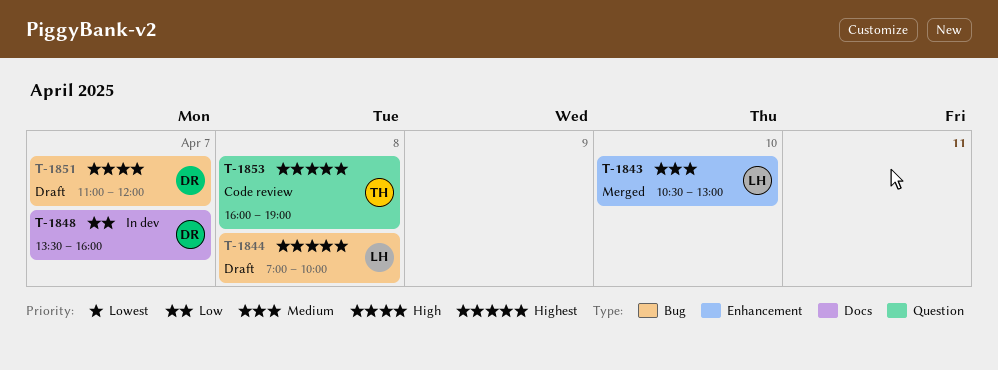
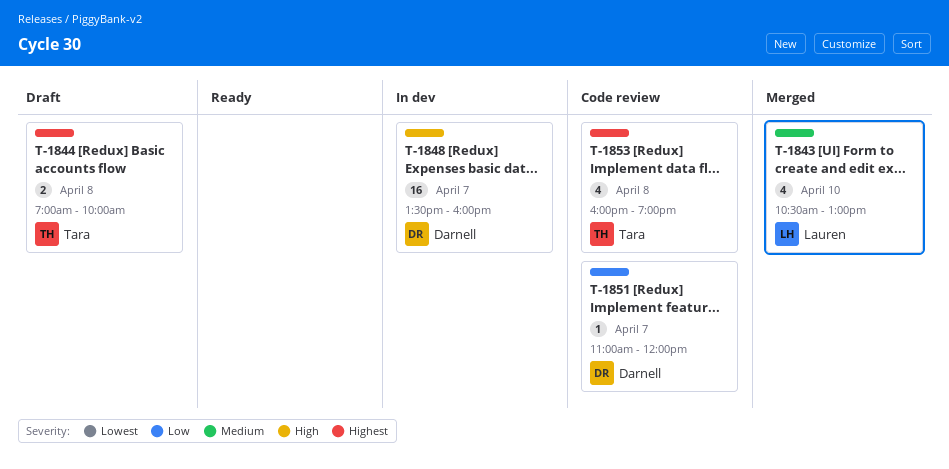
T-1844, owner: Lauren -> Tara
T-1848, priority: Low -> High
T-1851, status: Draft -> Code review
T-1851, priority: High -> Low

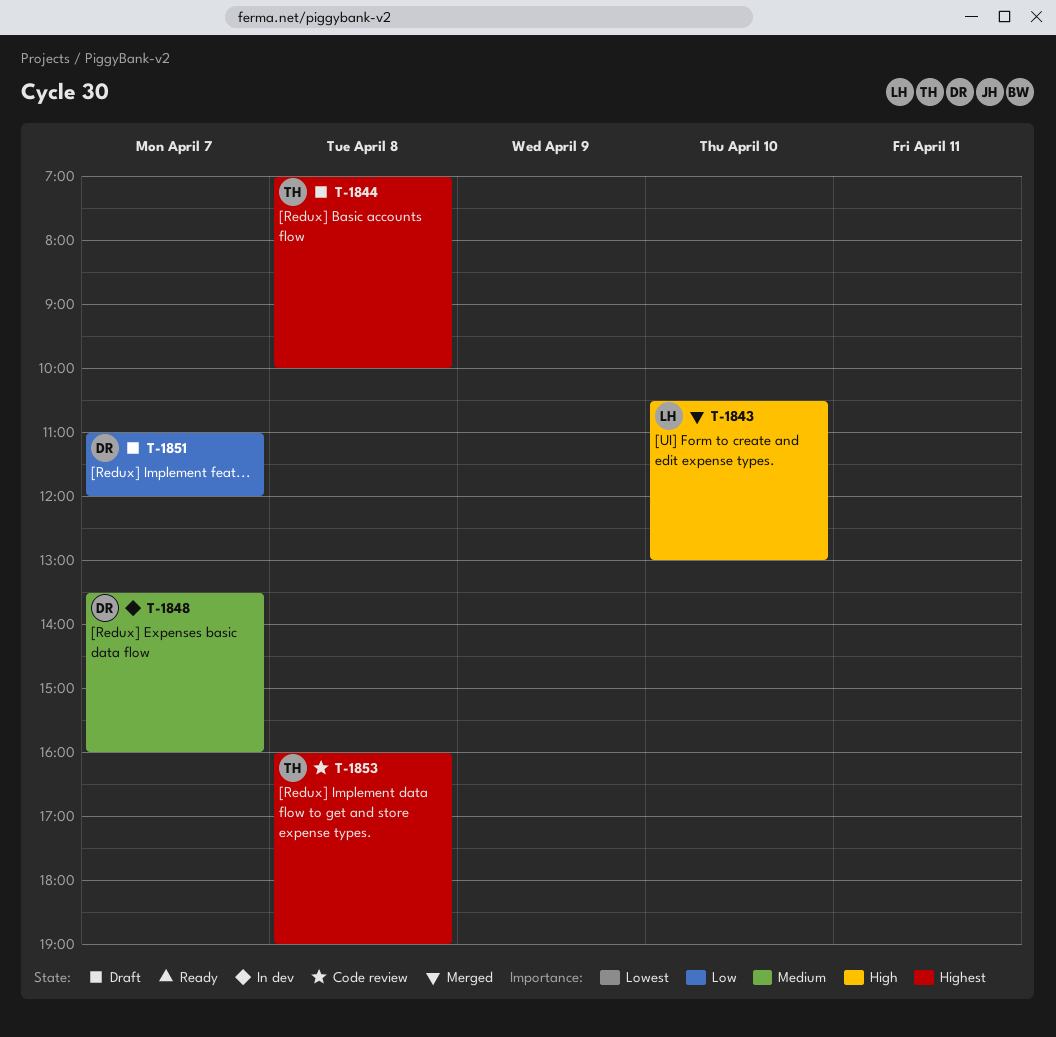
T-1843, priority: Medium -> High
T-1848, priority: High -> Medium
T-1851, status: Code review -> Draft

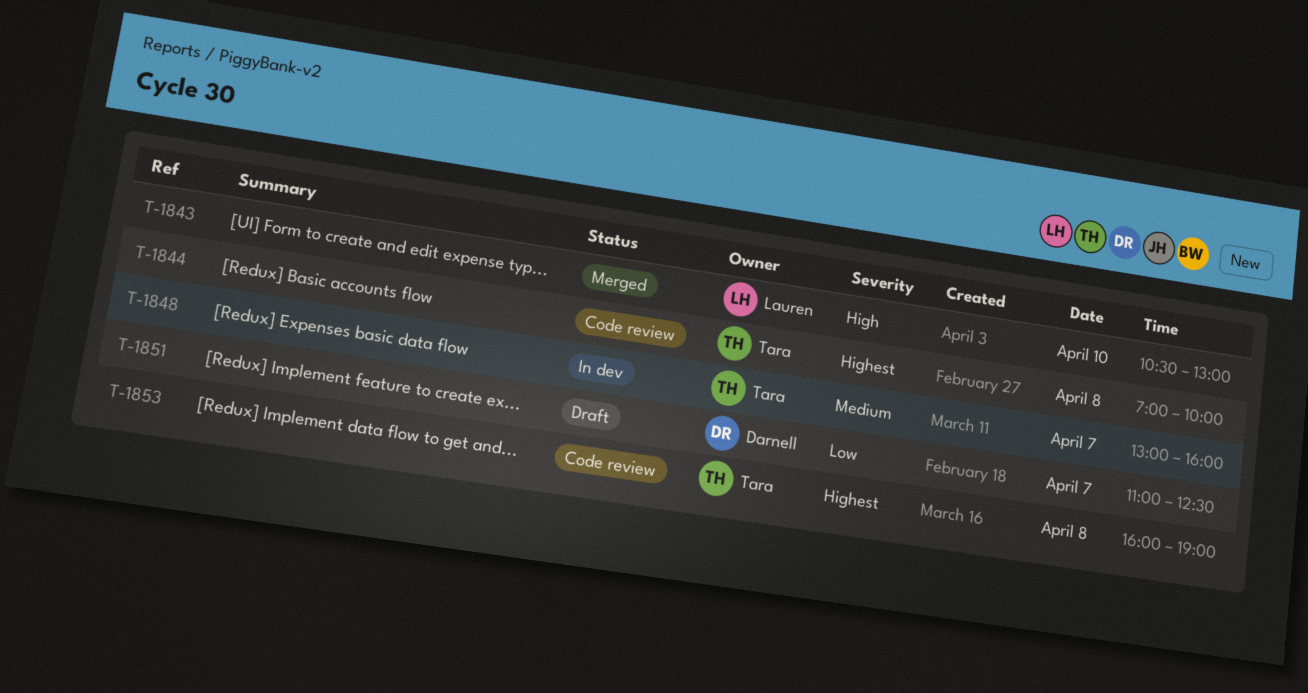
T-1844, status: Draft -> Code review
T-1848, owner: Darnell -> Tara
T-1848, begins: 13:30 -> 13:00
T-1851, ends: 12:00 -> 12:30

